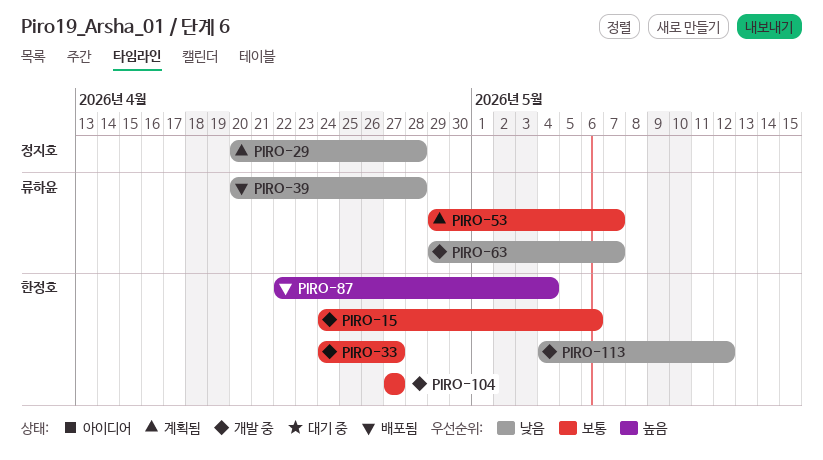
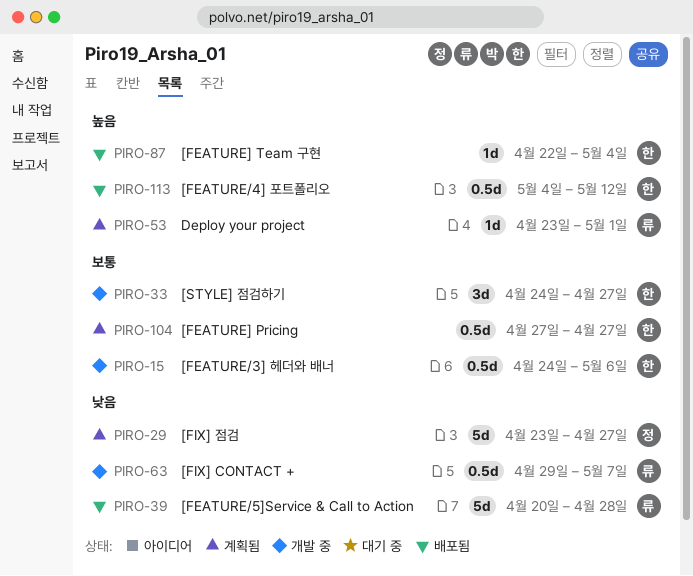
PIRO-29, start: Apr 20 -> Apr 23
PIRO-29, due: Apr 28 -> Apr 27
PIRO-53, priority: 보통 -> 높음
PIRO-53, start: Apr 29 -> Apr 23
PIRO-53, due: May 7 -> May 1
PIRO-104, status: 개발 중 -> 계획됨
PIRO-113, status: 개발 중 -> 배포됨
PIRO-113, priority: 낮음 -> 높음

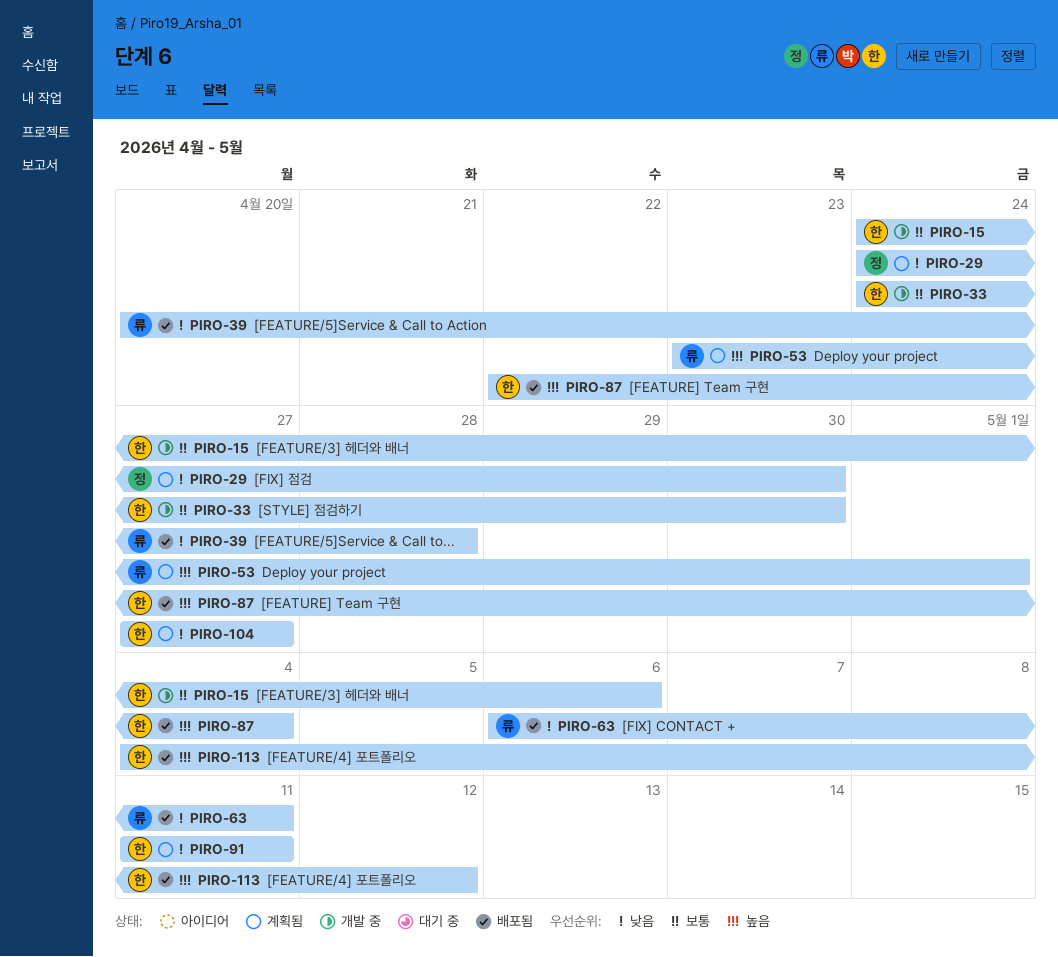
PIRO-29, start: Apr 23 -> Apr 24
PIRO-29, due: Apr 27 -> Apr 30
PIRO-33, due: Apr 27 -> Apr 30
PIRO-63, status: 개발 중 -> 배포됨
PIRO-63, start: Apr 29 -> May 6
PIRO-63, due: May 7 -> May 11
PIRO-91: none -> present
PIRO-104, priority: 보통 -> 낮음

